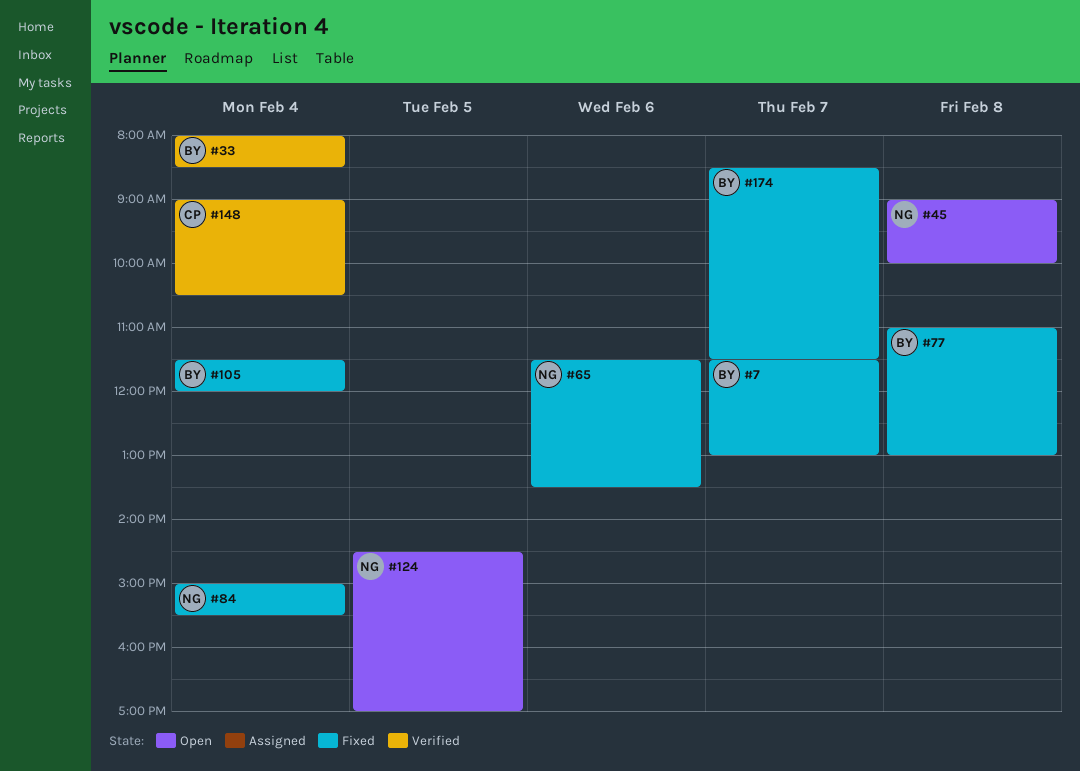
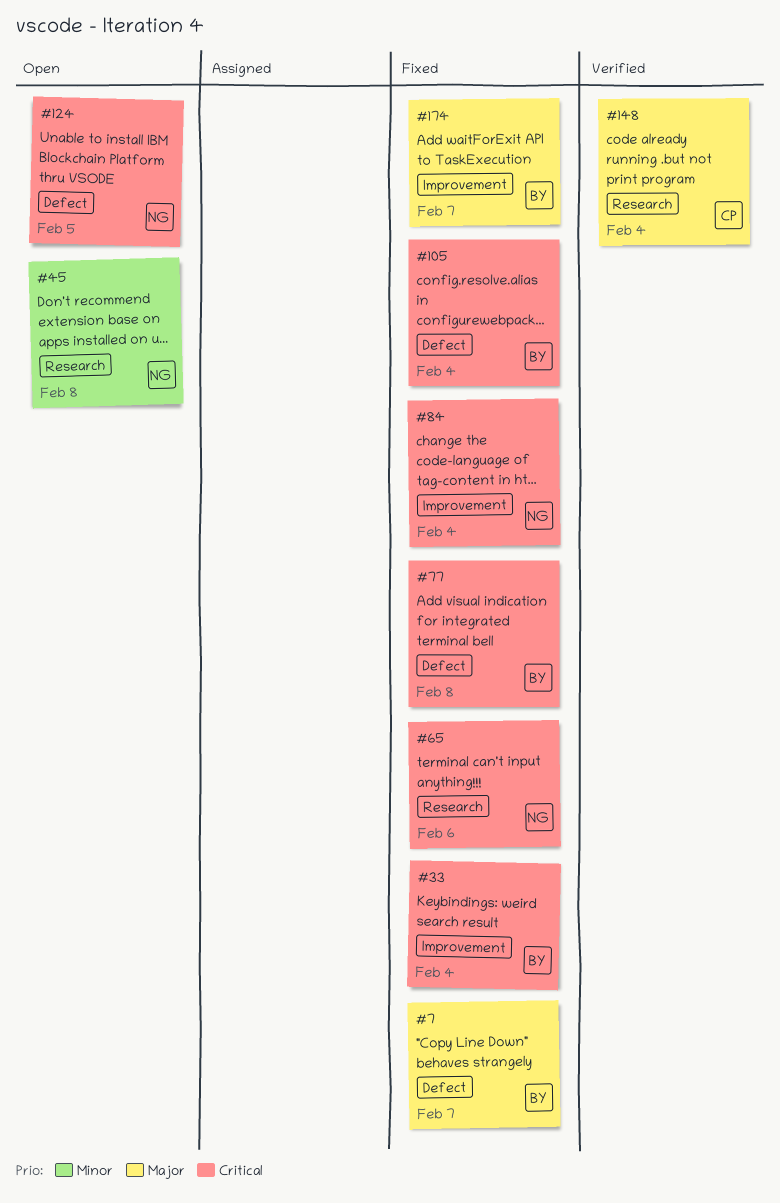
#33, status: Verified -> Fixed

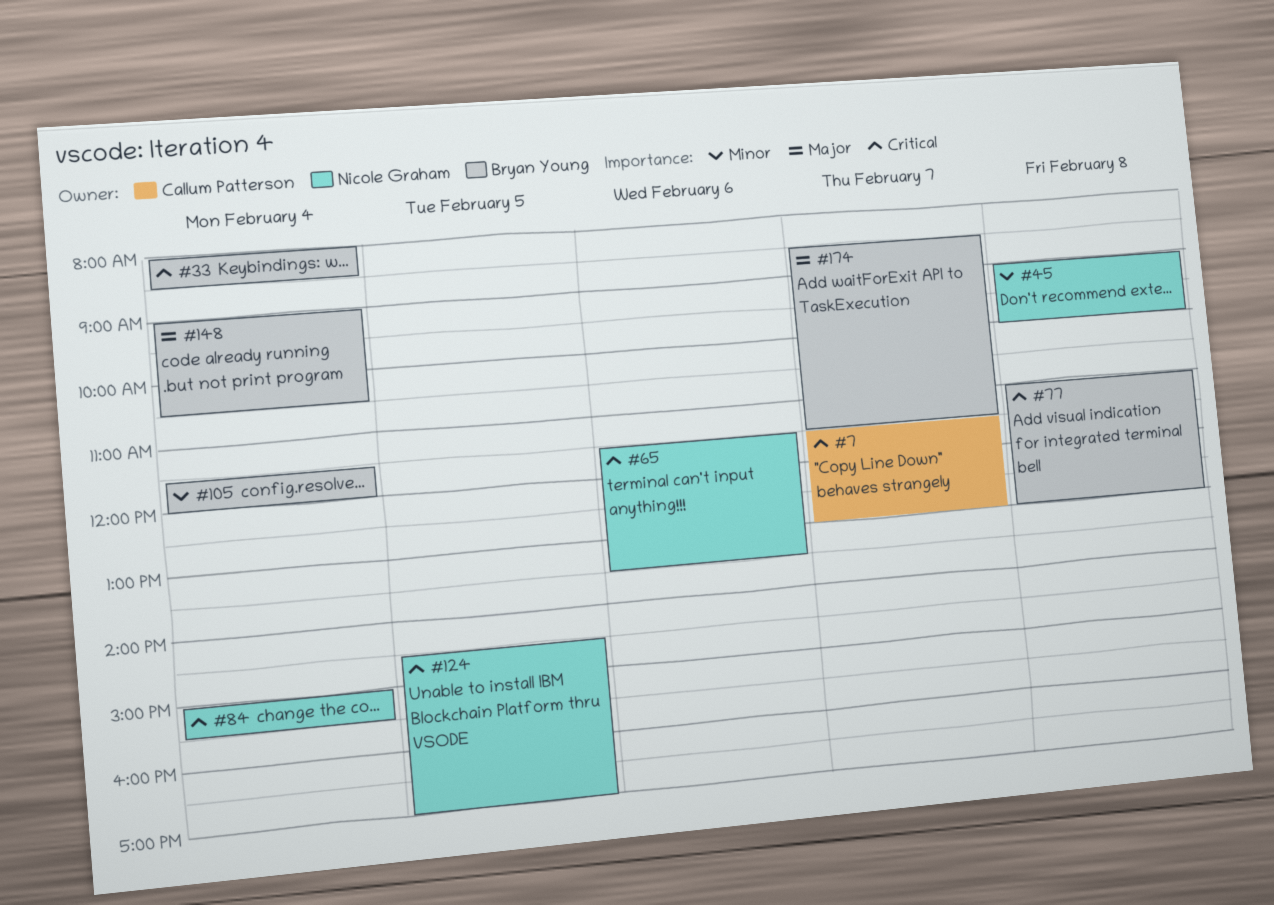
#7, owner: Bryan Young -> Callum Patterson
#7, priority: Major -> Critical
#105, priority: Critical -> Minor
#148, owner: Callum Patterson -> Bryan Young

